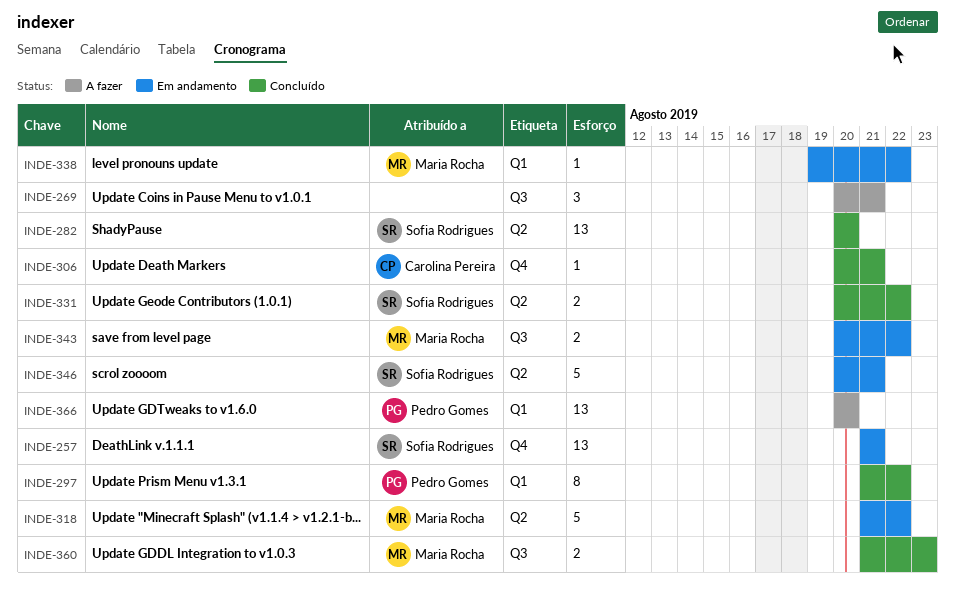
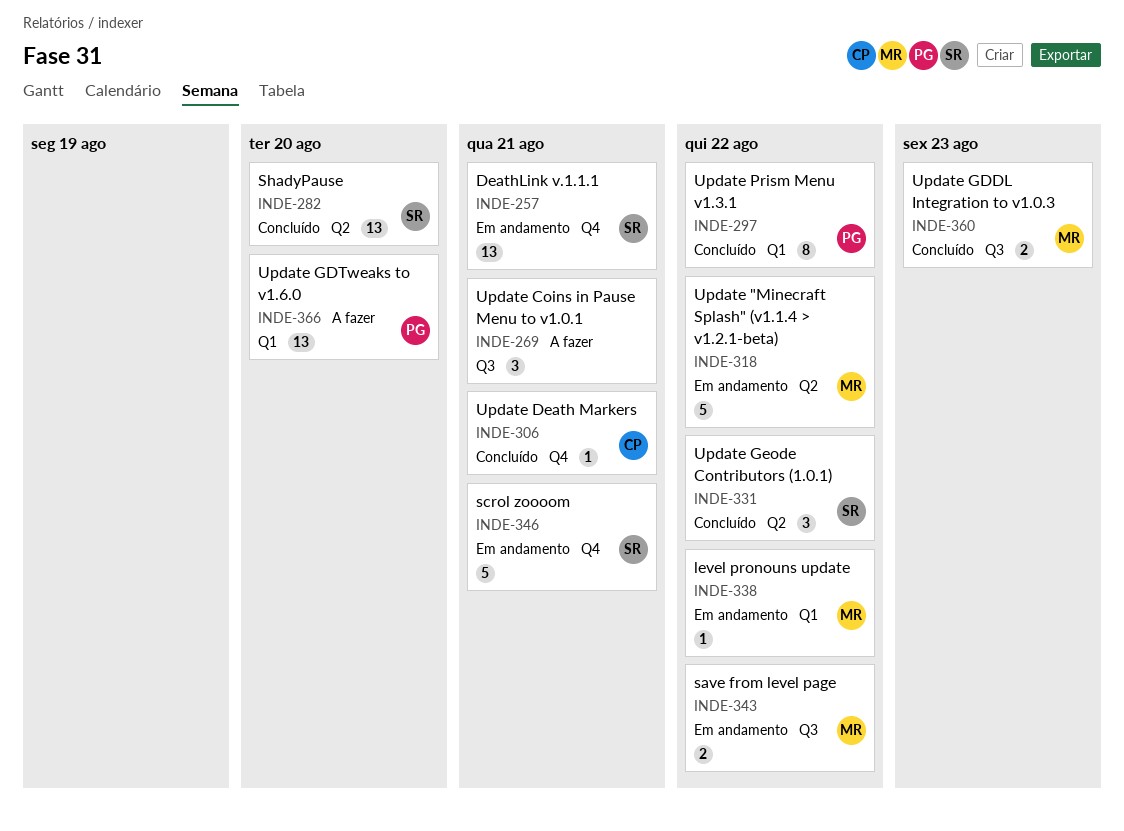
INDE-331, estimate: 2 -> 3
INDE-346, label: Q2 -> Q4

